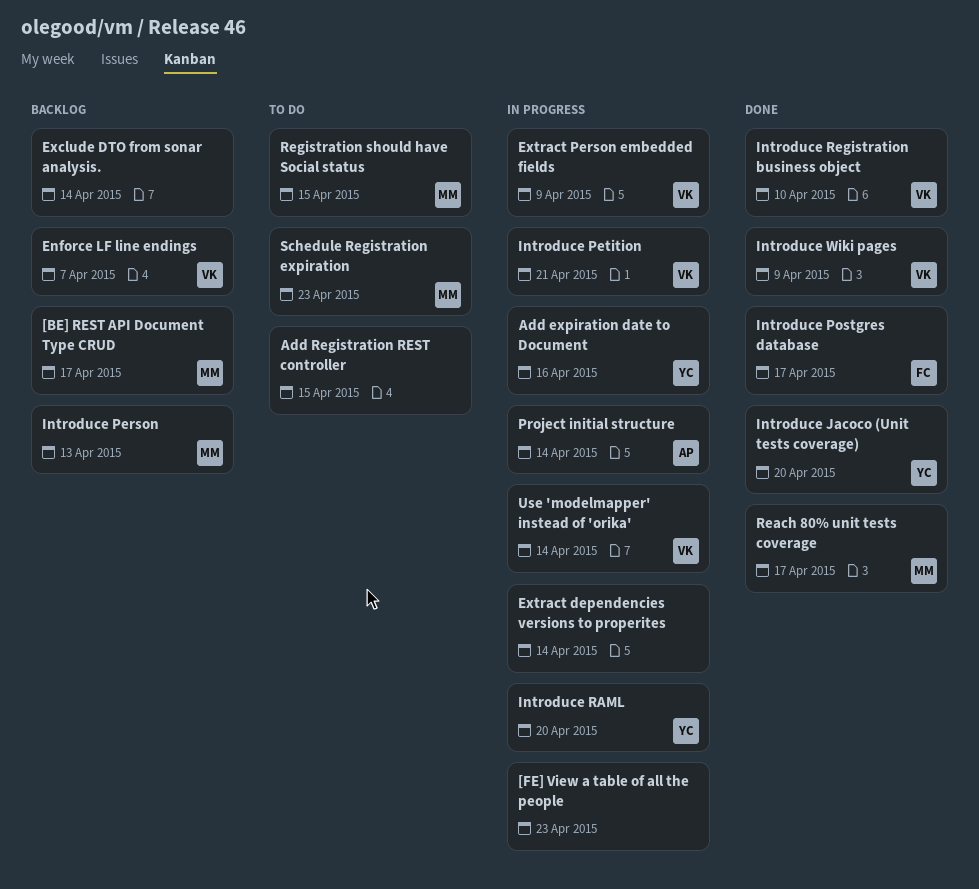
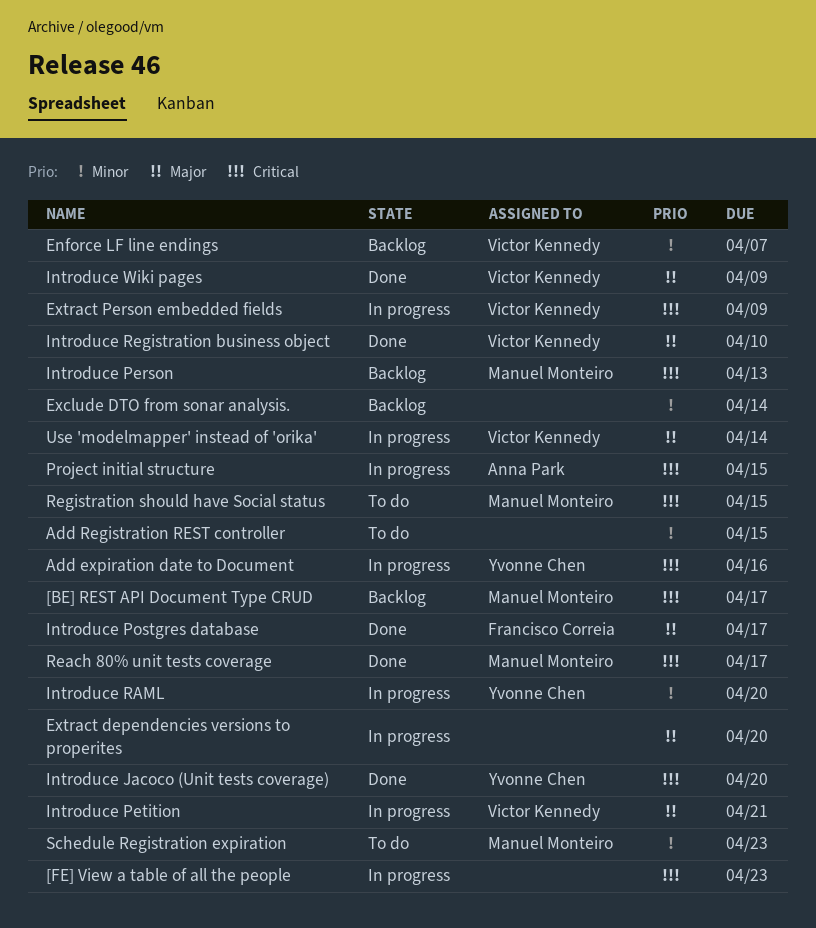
Extract dependencies versions to properites, due: Apr 14 -> Apr 20
Project initial structure, due: Apr 14 -> Apr 15

